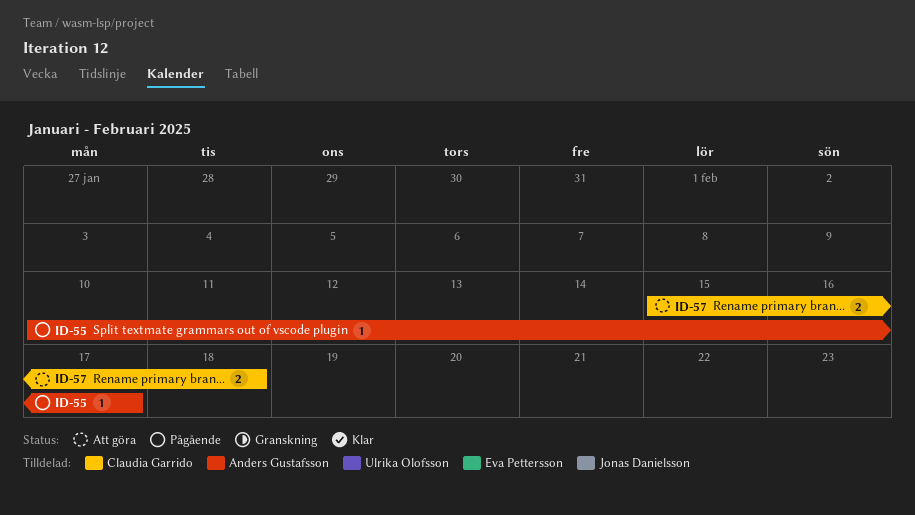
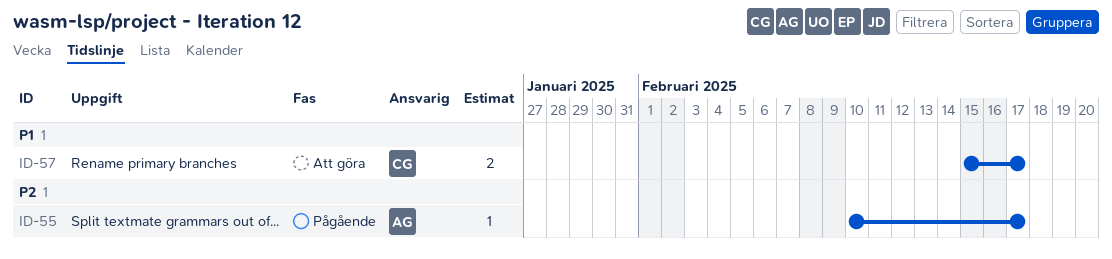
ID-57, due: Feb 18 -> Feb 17

